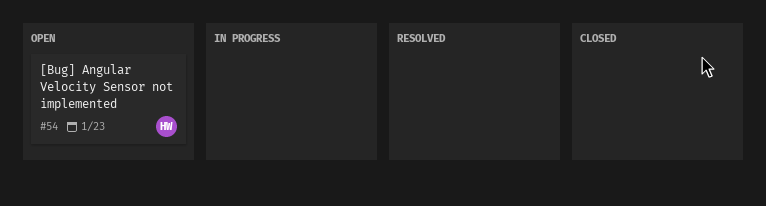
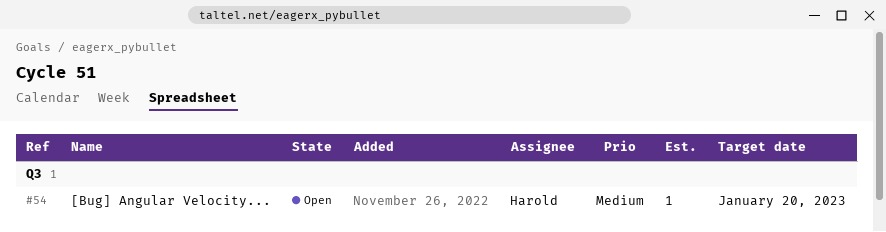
#54, due: Jan 23 -> Jan 20

